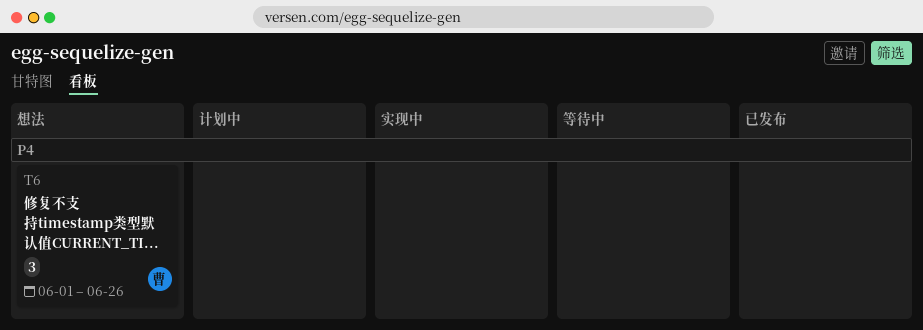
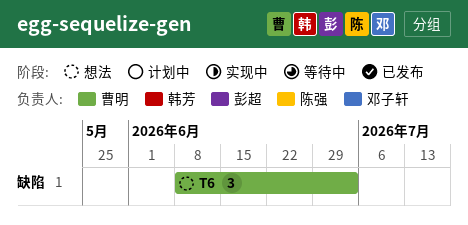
T6, start: Jun 1 -> Jun 8
T6, due: Jun 26 -> Jul 3

